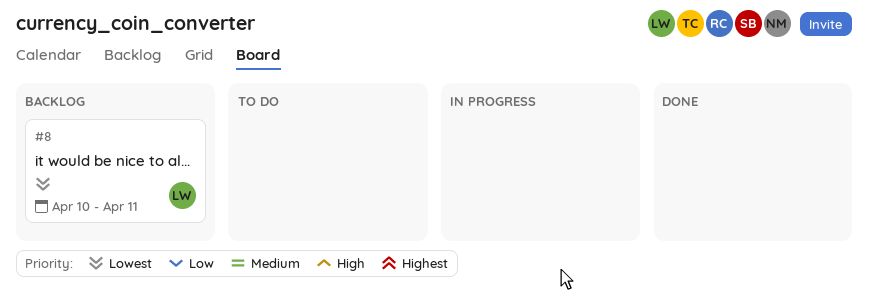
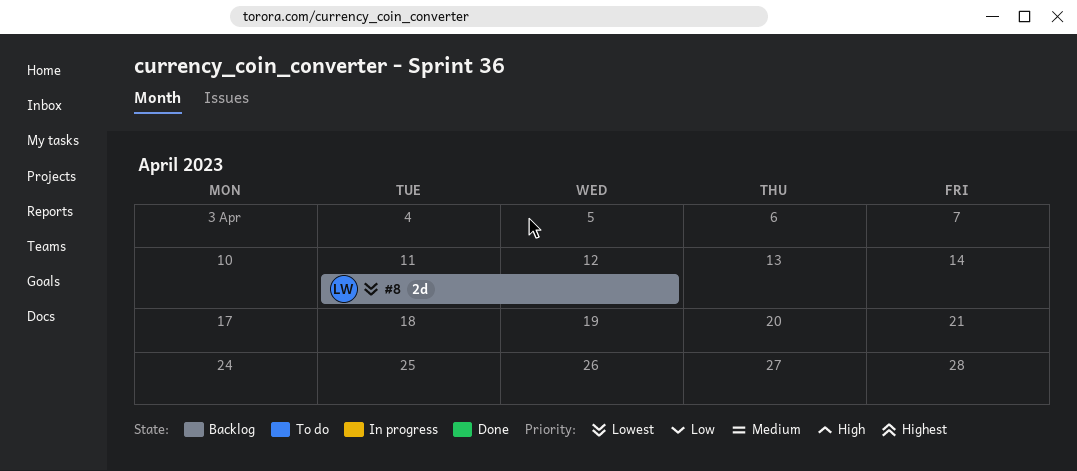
#8, start: Apr 10 -> Apr 11
#8, due: Apr 11 -> Apr 12

